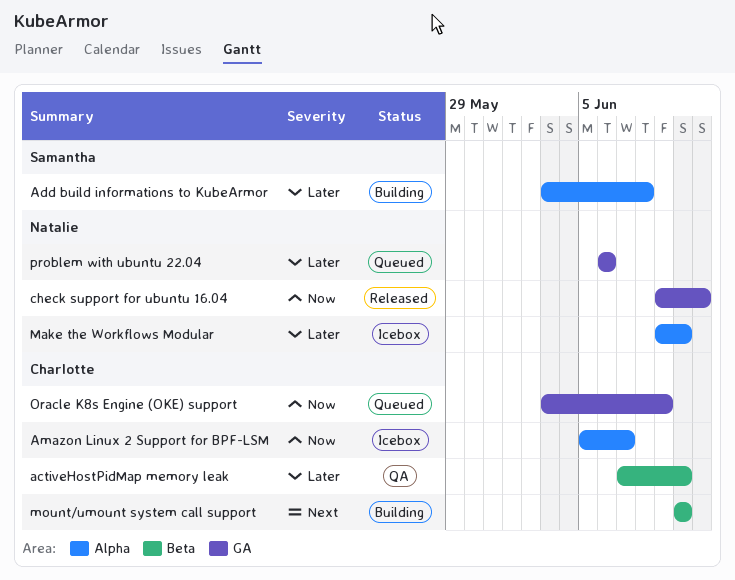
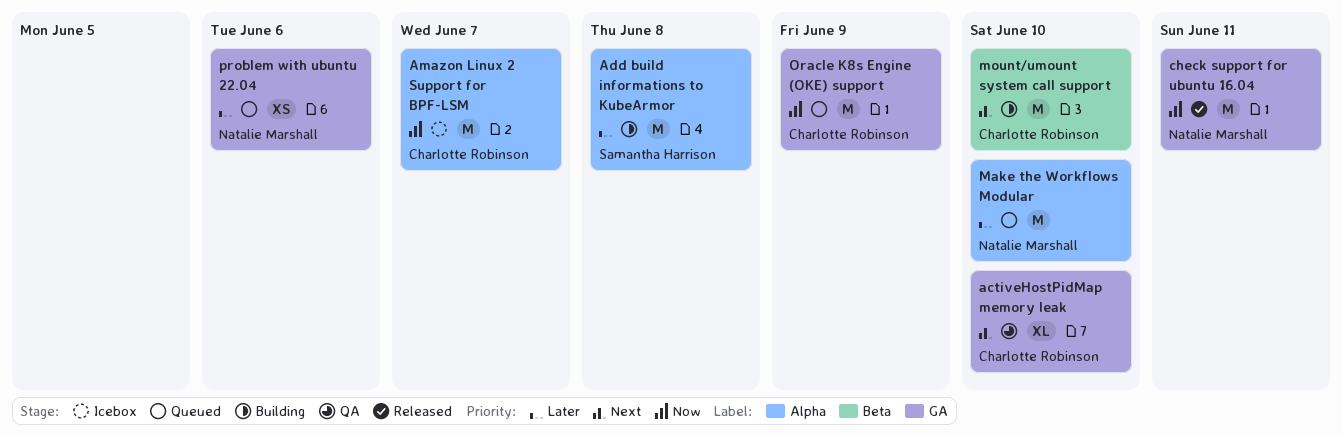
activeHostPidMap memory leak, priority: Later -> Next
activeHostPidMap memory leak, label: Beta -> GA
Make the Workflows Modular, status: Icebox -> Queued

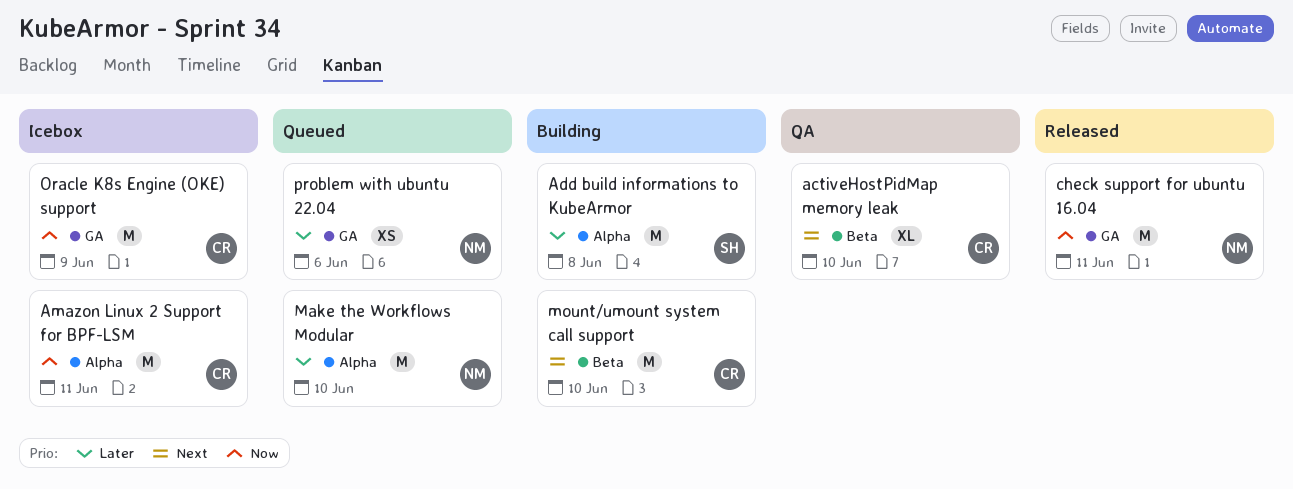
activeHostPidMap memory leak, label: GA -> Beta
Amazon Linux 2 Support for BPF-LSM, due: Jun 7 -> Jun 11
Oracle K8s Engine (OKE) support, status: Queued -> Icebox

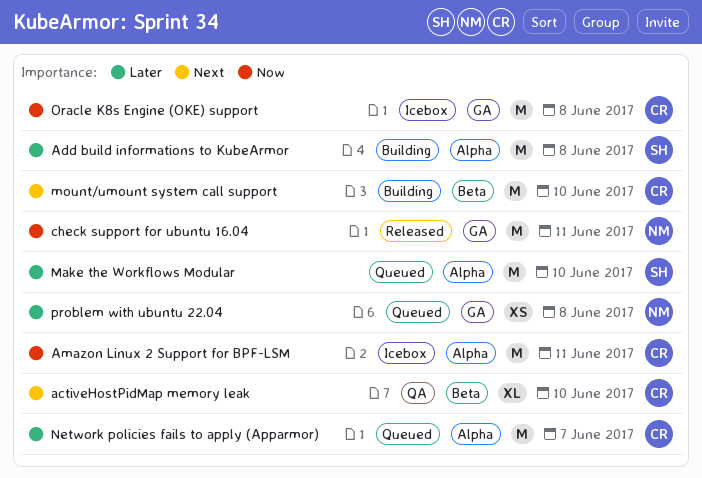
Make the Workflows Modular, owner: NM -> SH
Network policies fails to apply (Apparmor): none -> present
Oracle K8s Engine (OKE) support, due: Jun 9 -> Jun 8
problem with ubuntu 22.04, due: Jun 6 -> Jun 8

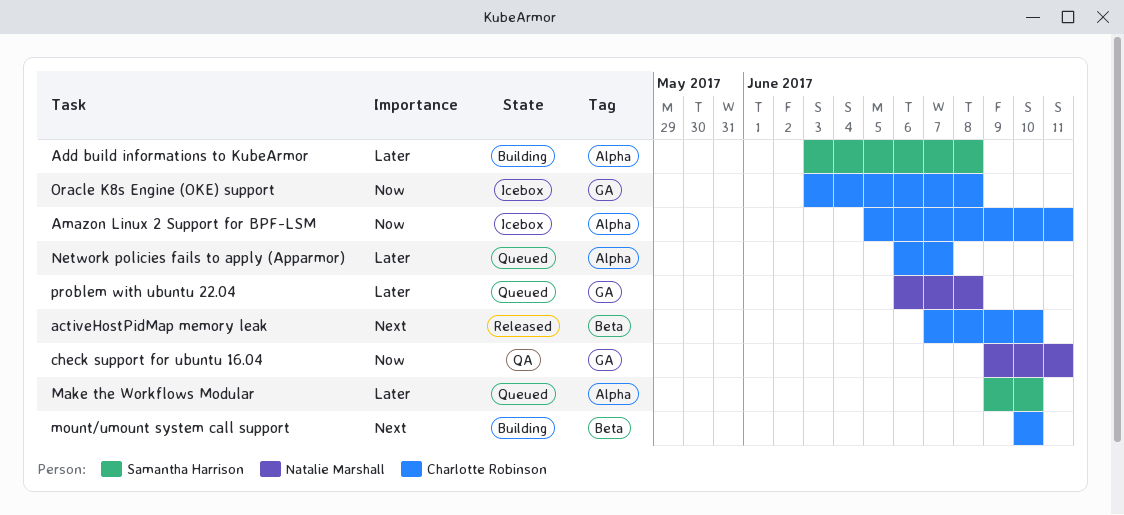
activeHostPidMap memory leak, status: QA -> Released
check support for ubuntu 16.04, status: Released -> QA

